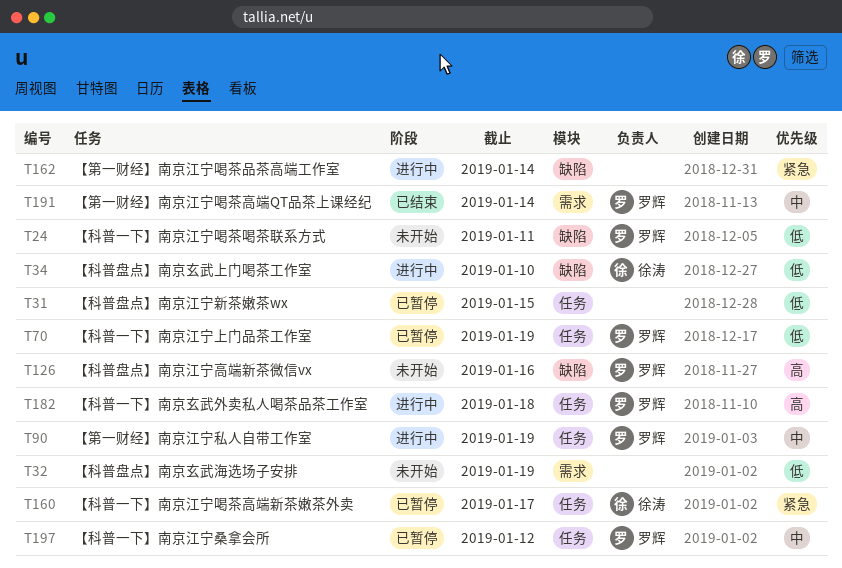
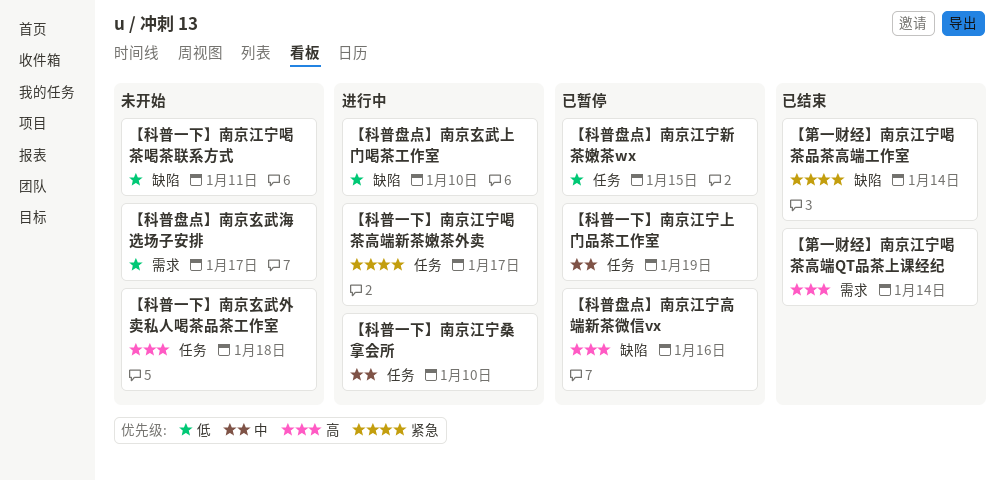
【科普一下】南京江宁上门品茶工作室, priority: 低 -> 中
【科普一下】南京江宁喝茶高端新茶嫩茶外卖, status: 已暂停 -> 进行中
【科普一下】南京江宁桑拿会所, status: 已暂停 -> 进行中
【科普一下】南京江宁桑拿会所, due: Jan 12 -> Jan 10
【科普一下】南京玄武外卖私人喝茶品茶工作室, status: 进行中 -> 未开始
【科普盘点】南京江宁高端新茶微信vx, status: 未开始 -> 已暂停
【科普盘点】南京玄武海选场子安排, due: Jan 19 -> Jan 17
【第一财经】南京江宁喝茶品茶高端工作室, status: 进行中 -> 已结束
【第一财经】南京江宁喝茶高端QT品茶上课经纪, priority: 中 -> 高
【第一财经】南京江宁私人自带工作室: present -> none

